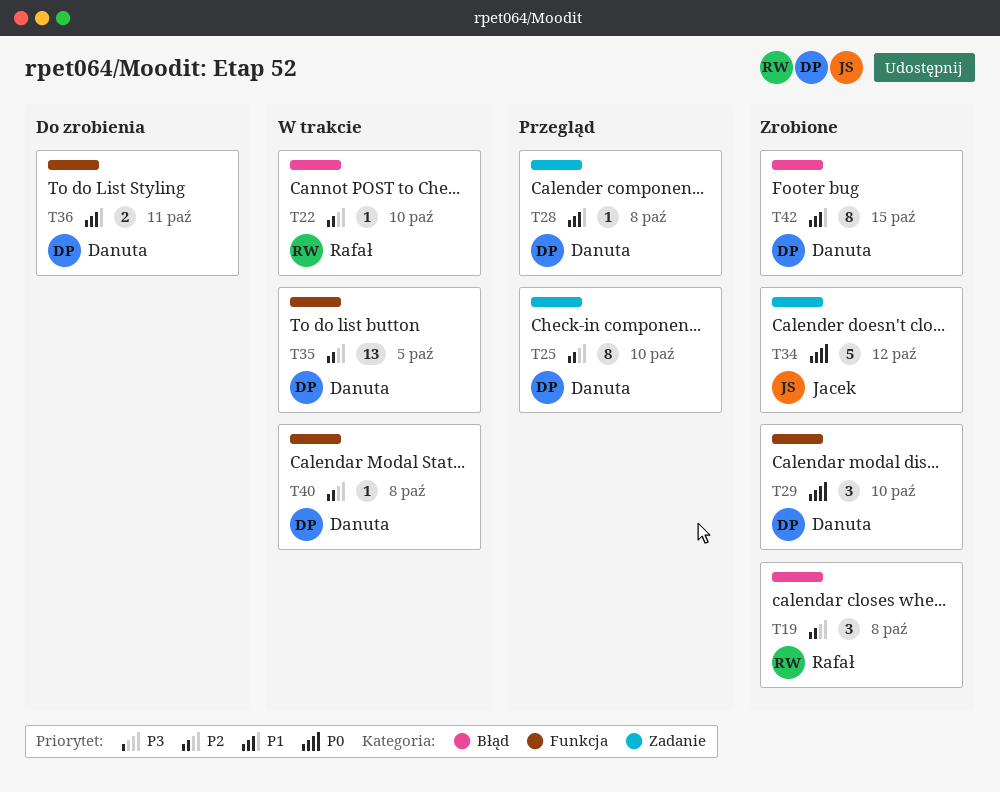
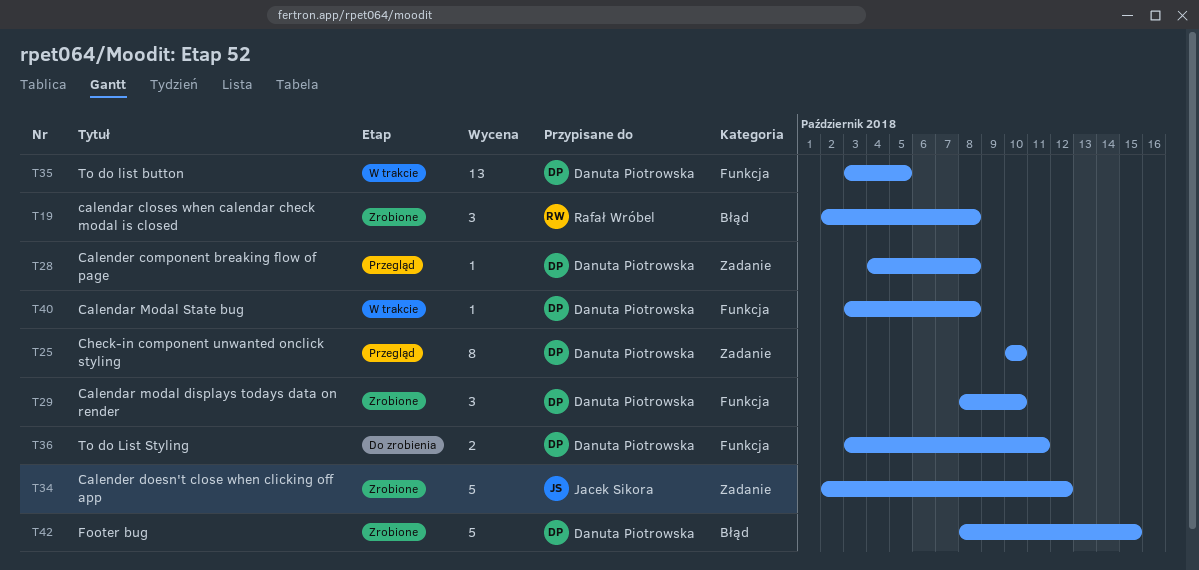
T22: present -> none
T42, estimate: 8 -> 5

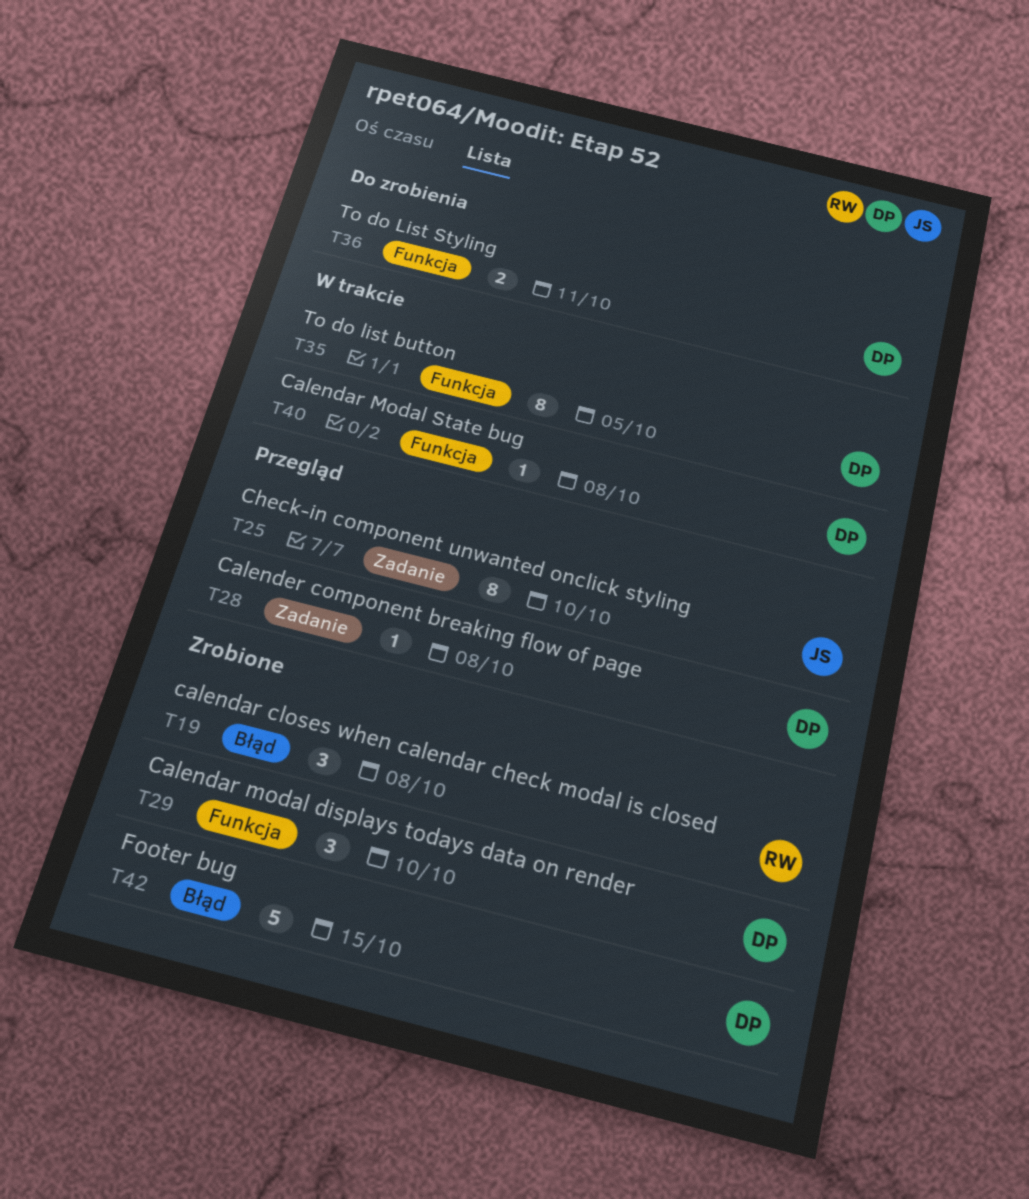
T25, owner: Danuta Piotrowska -> Jacek Sikora
T34: present -> none
T35, estimate: 13 -> 8

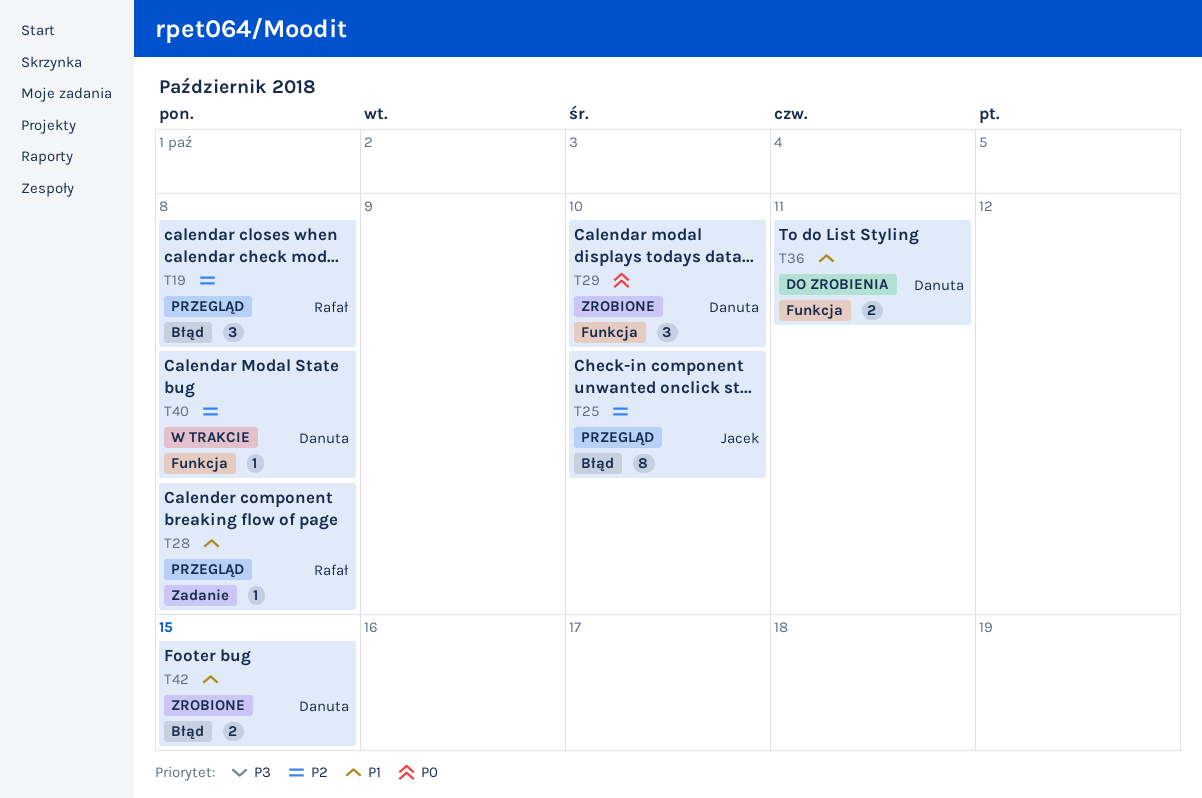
T19, status: Zrobione -> Przegląd
T25, label: Zadanie -> Błąd
T28, owner: Danuta -> Rafał
T35: present -> none
T42, estimate: 5 -> 2

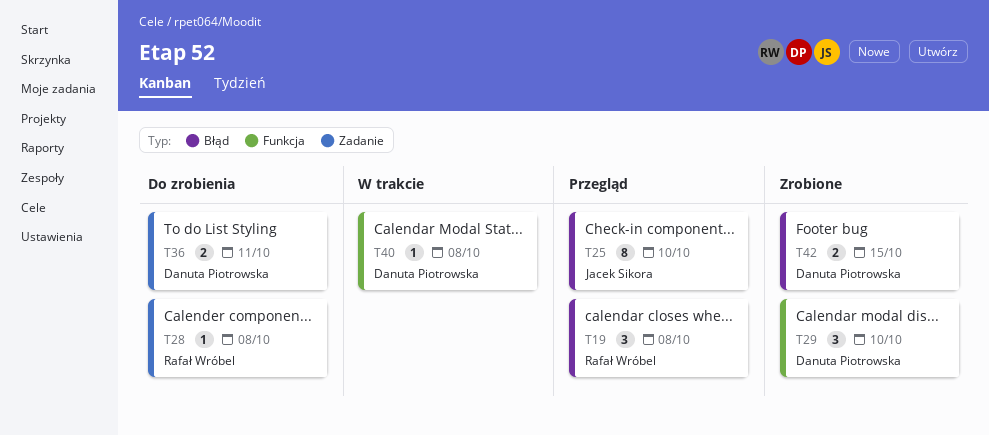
T28, status: Przegląd -> Do zrobienia
T36, label: Funkcja -> Zadanie

